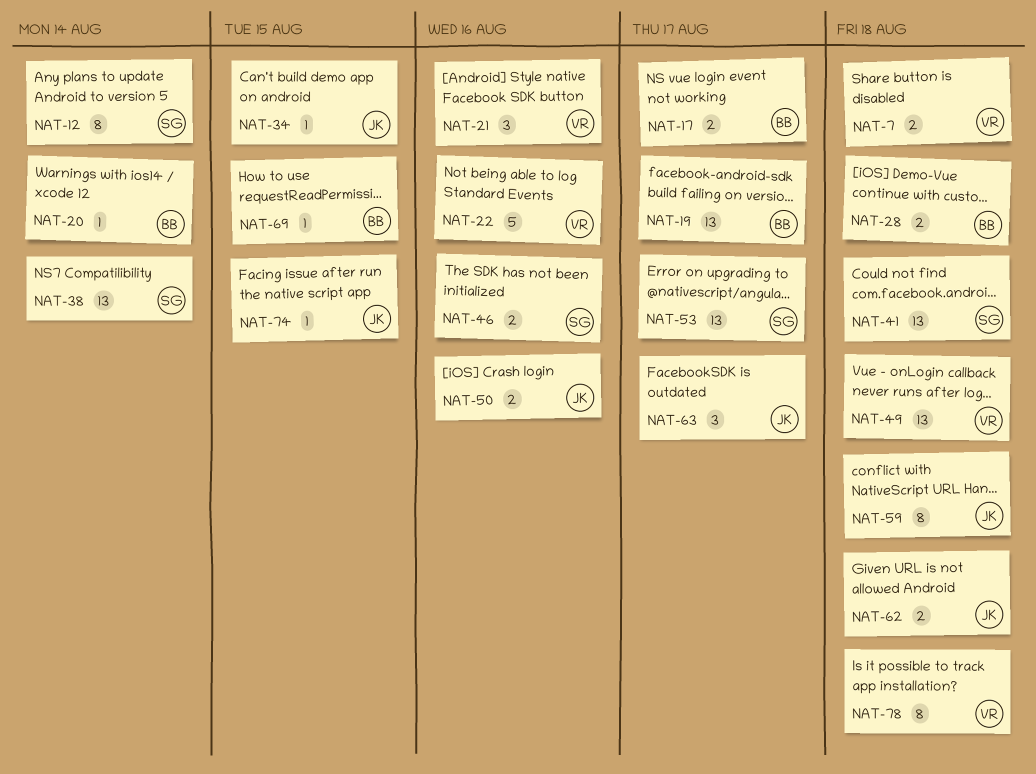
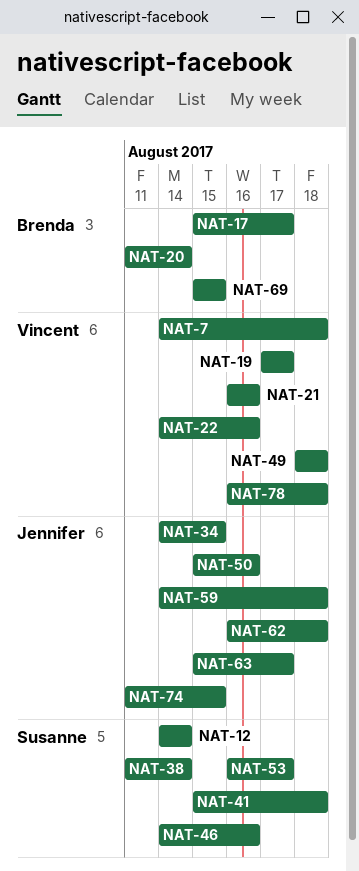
NAT-19, owner: Brenda -> Vincent
NAT-28: present -> none

